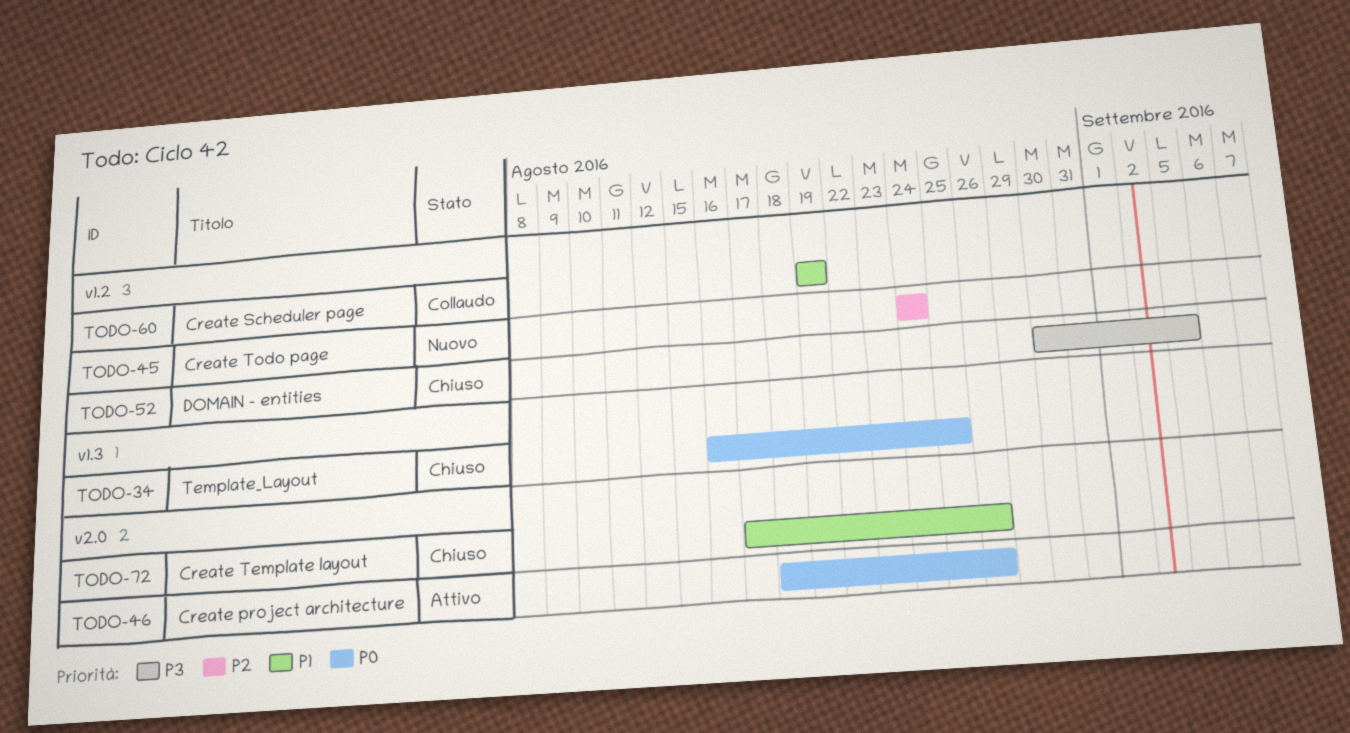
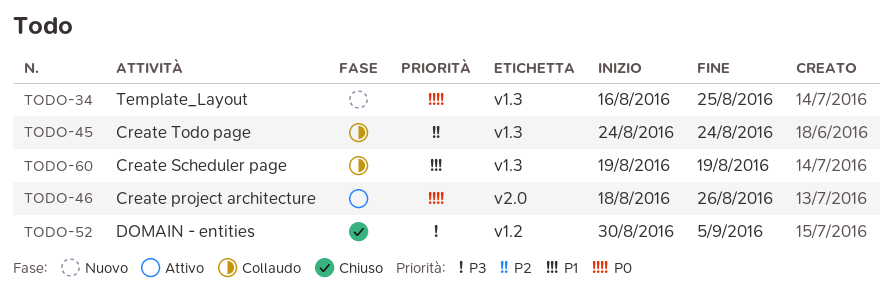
TODO-34, status: Chiuso -> Nuovo
TODO-45, status: Nuovo -> Collaudo
TODO-45, label: v1.2 -> v1.3
TODO-60, label: v1.2 -> v1.3
TODO-72: present -> none

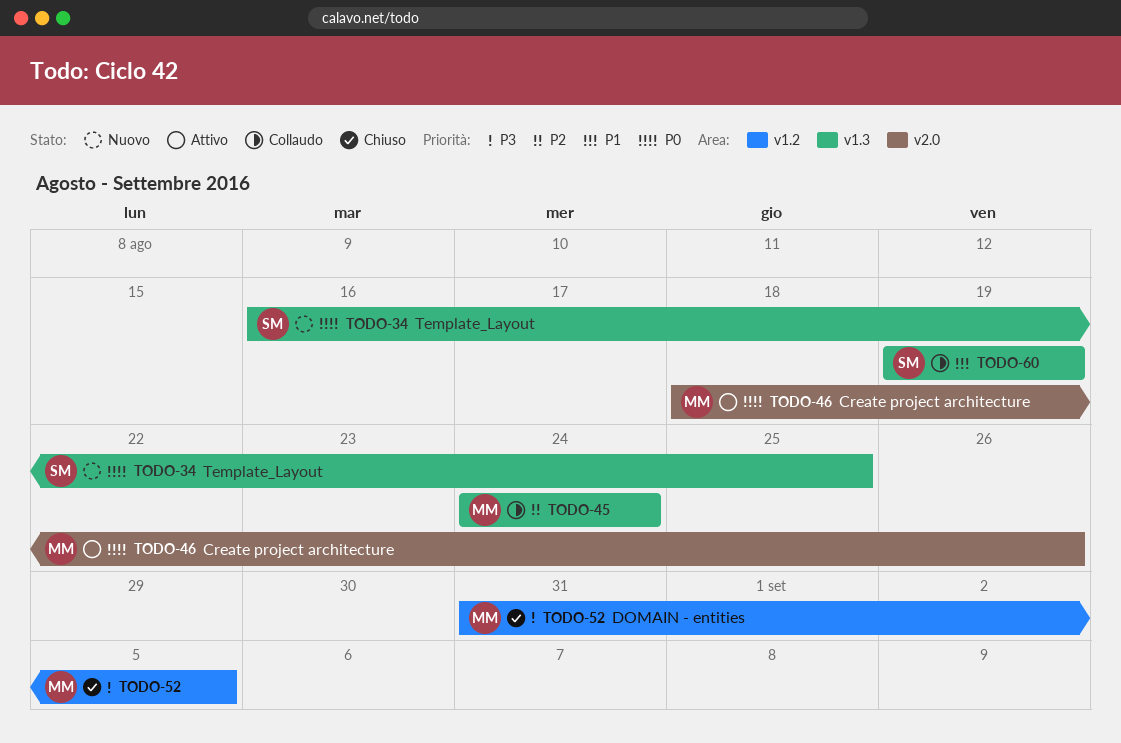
TODO-52, start: Aug 30 -> Aug 31

